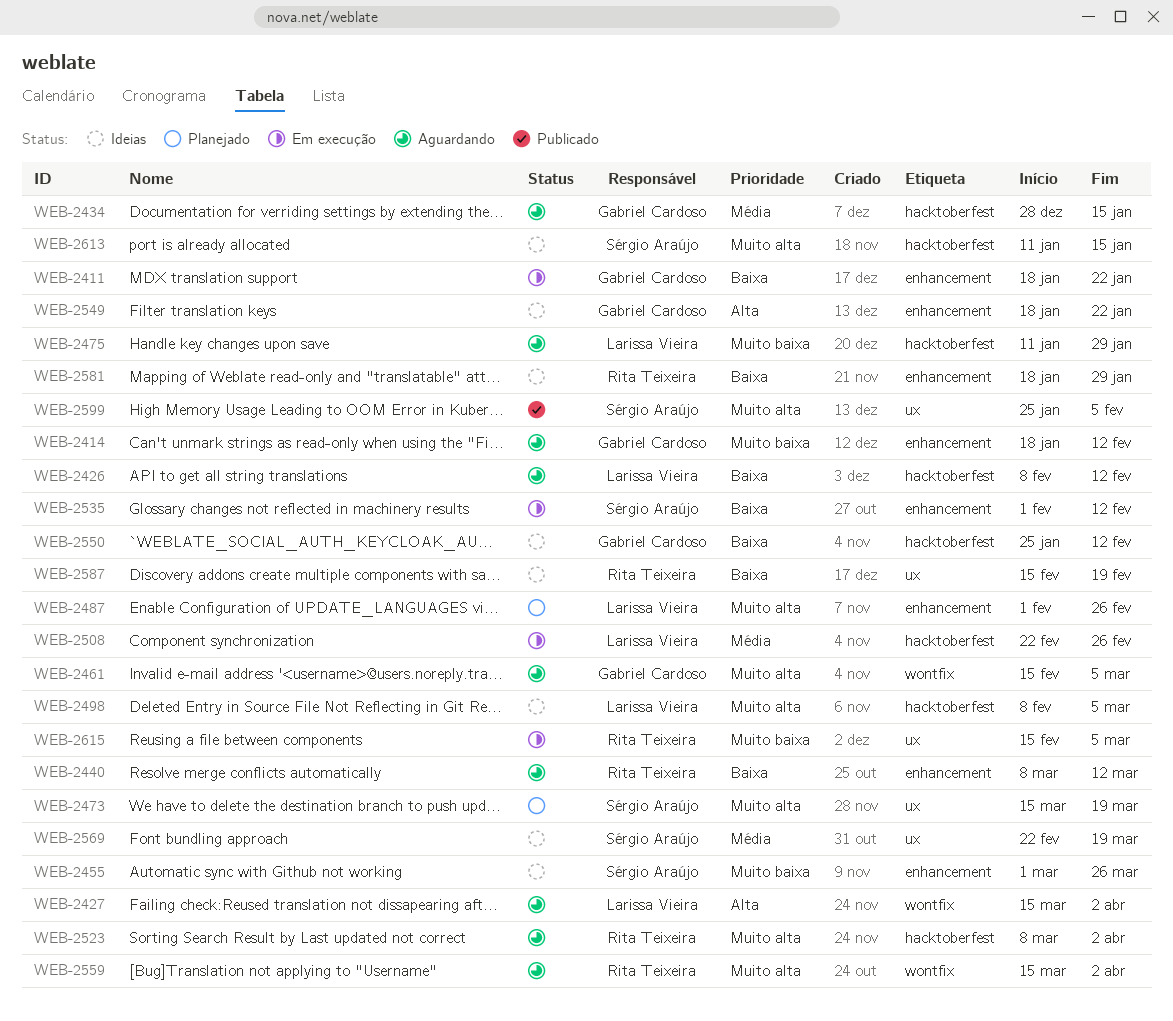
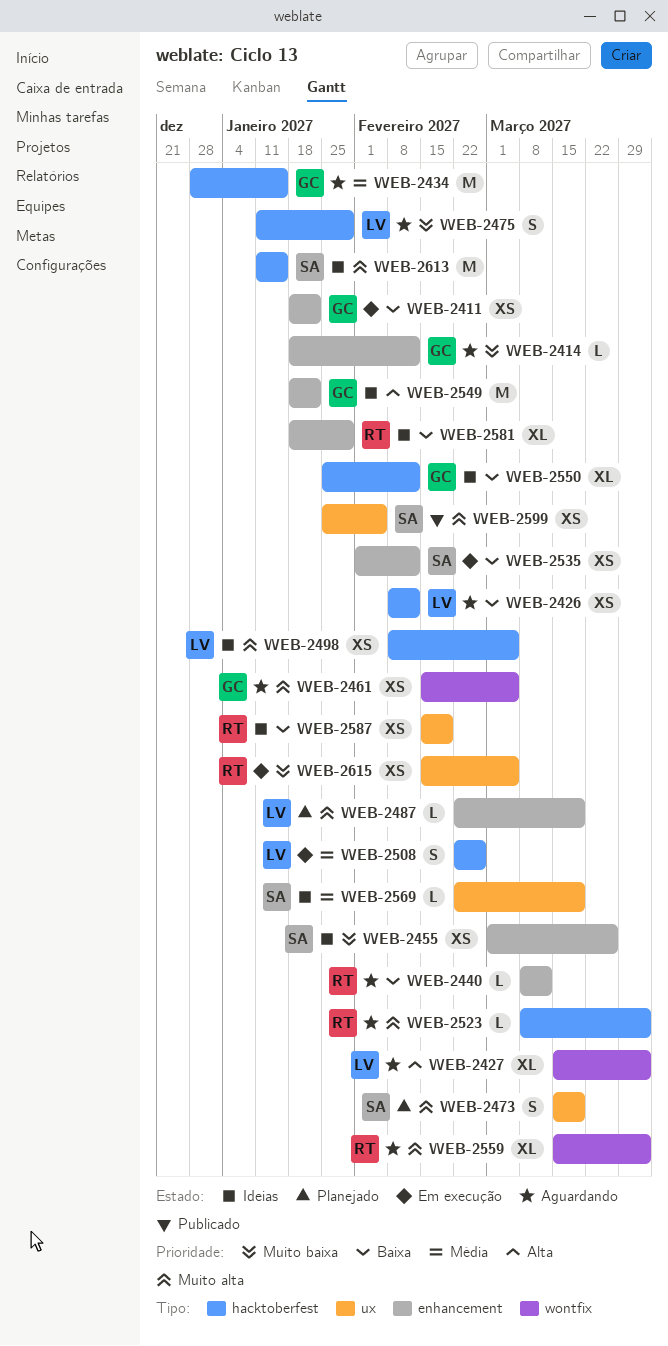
WEB-2487, start: Feb 1 -> Feb 22
WEB-2487, due: Feb 26 -> Mar 19

